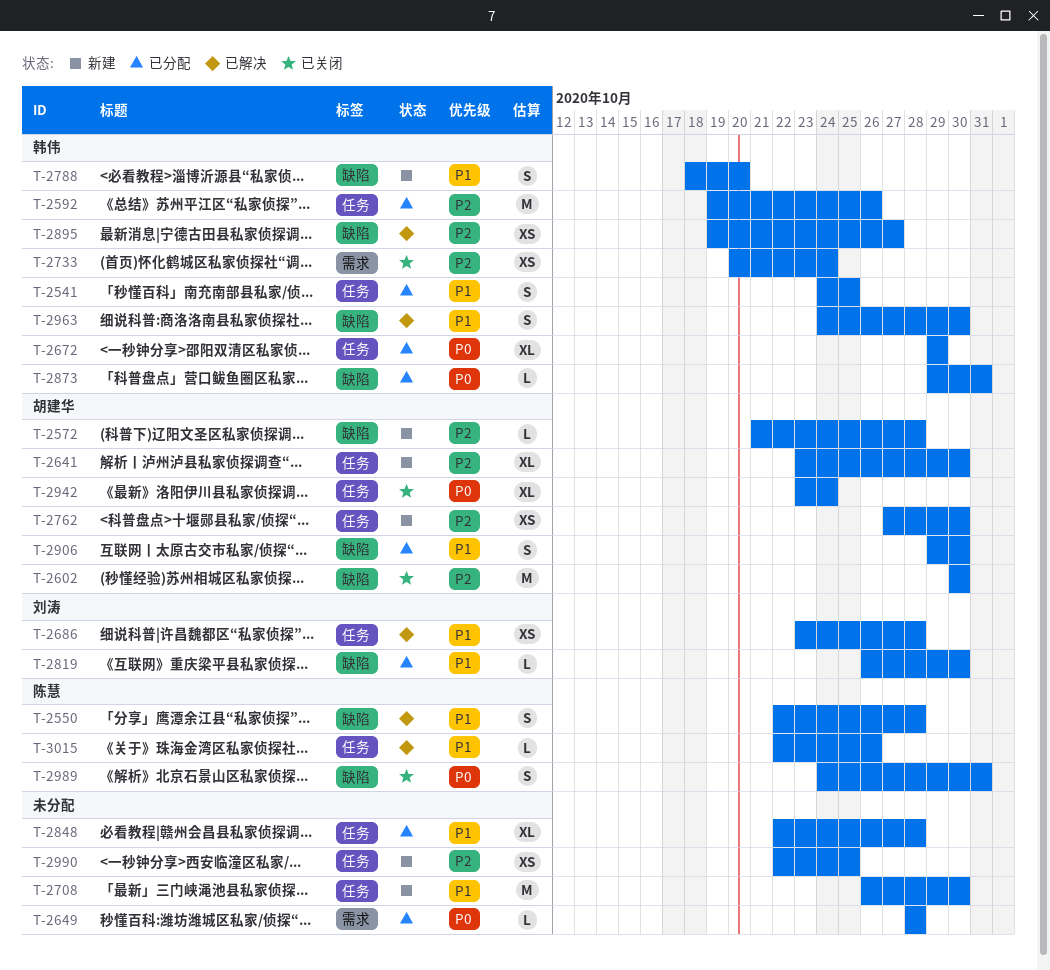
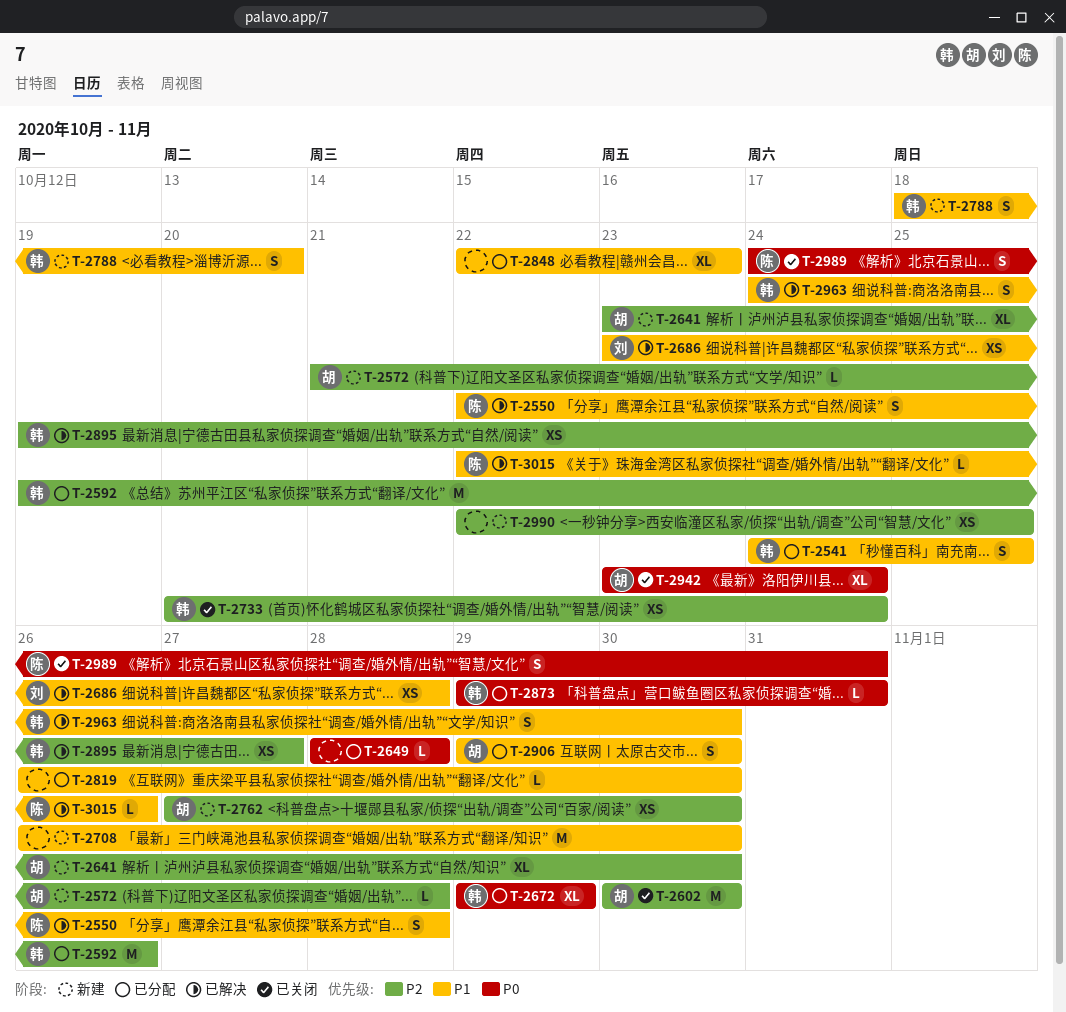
T-2819, owner: 刘涛 -> none
T-2848, due: Oct 28 -> Oct 23

